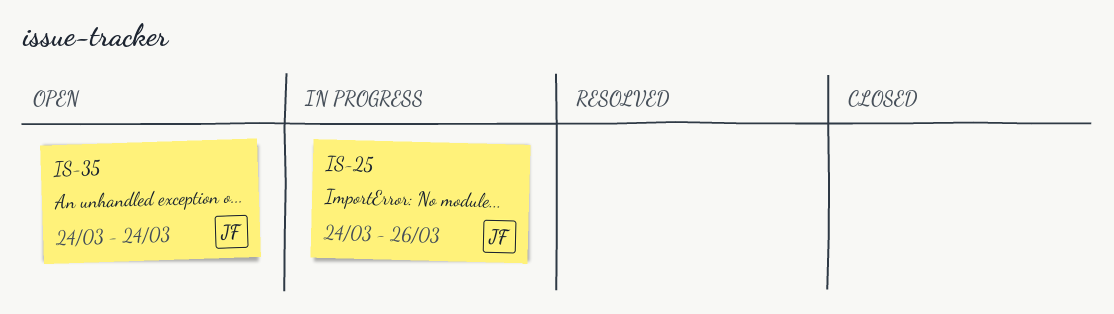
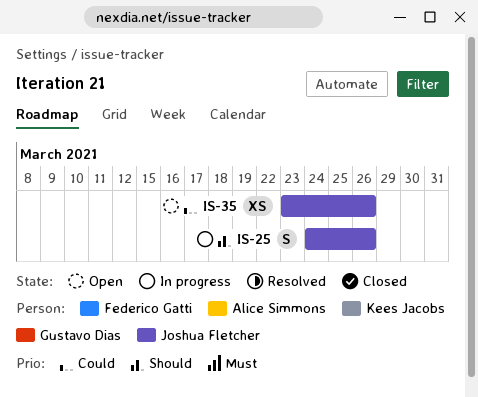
IS-35, start: Mar 24 -> Mar 23
IS-35, due: Mar 24 -> Mar 26

